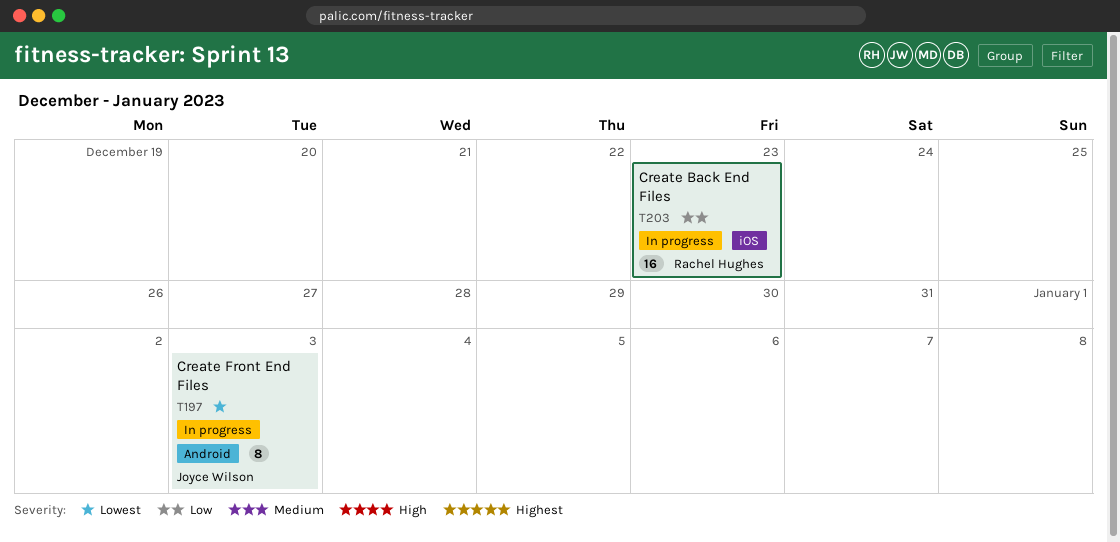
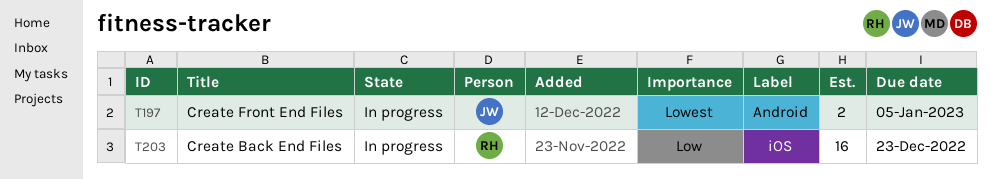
T197, estimate: 8 -> 2
T197, due: Jan 3 -> Jan 5

